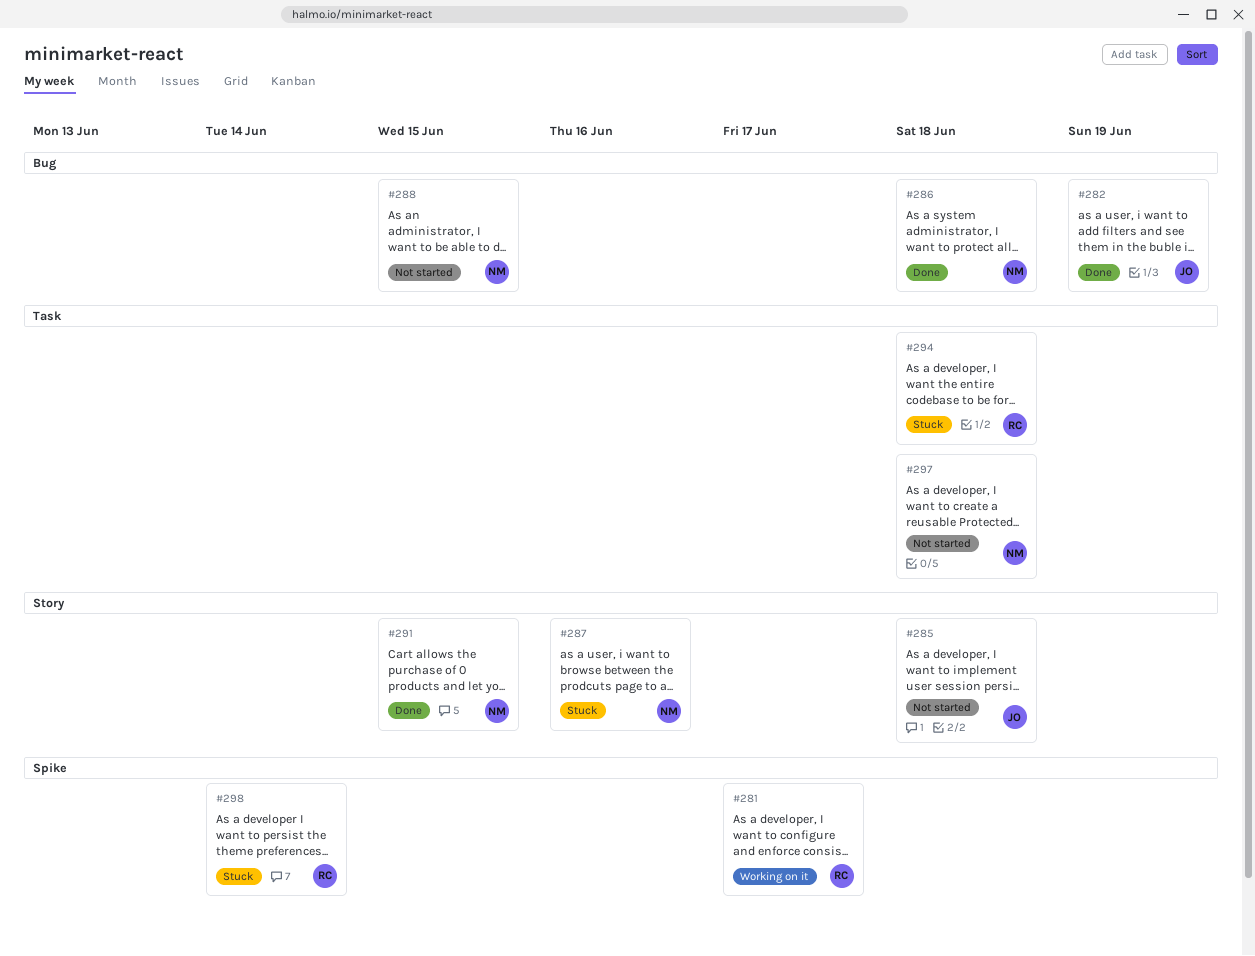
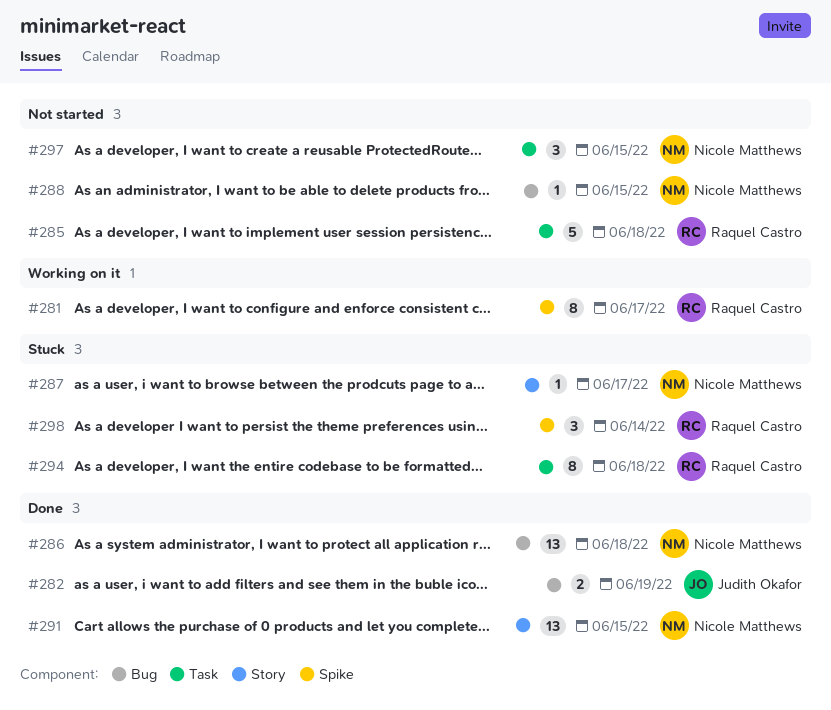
#285, owner: Judith Okafor -> Raquel Castro
#285, label: Story -> Task
#287, due: Jun 16 -> Jun 17
#297, due: Jun 18 -> Jun 15

